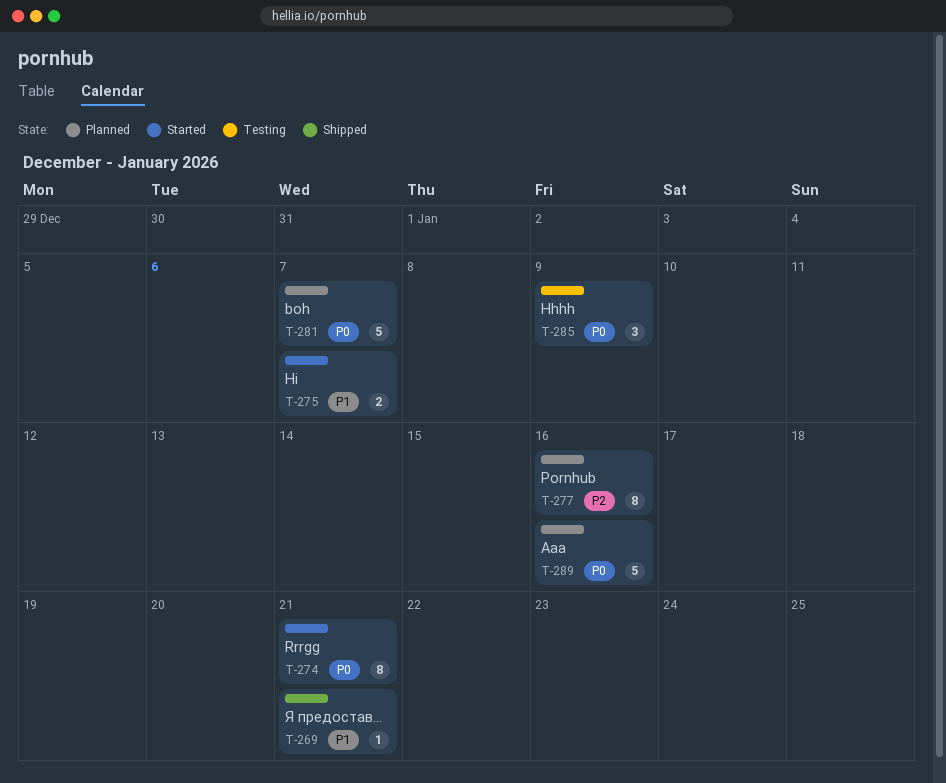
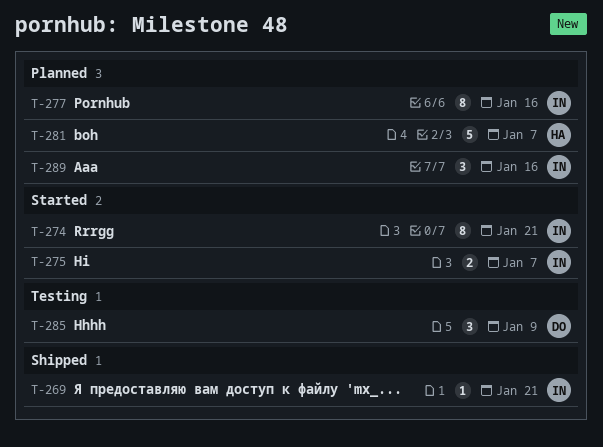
T-289, estimate: 5 -> 3

